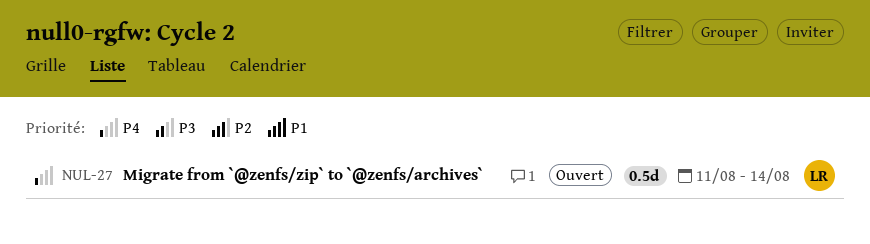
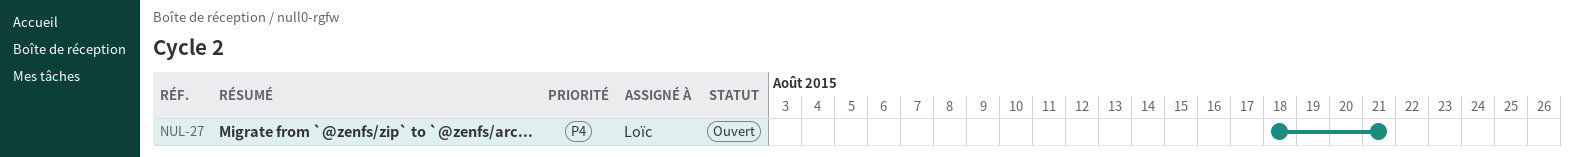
NUL-27, start: Aug 11 -> Aug 18
NUL-27, due: Aug 14 -> Aug 21

